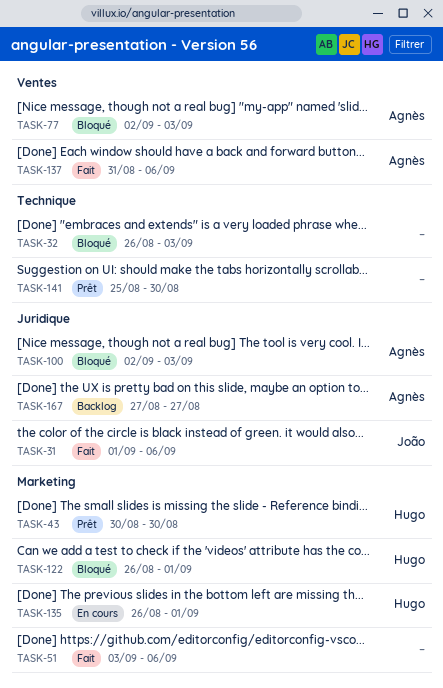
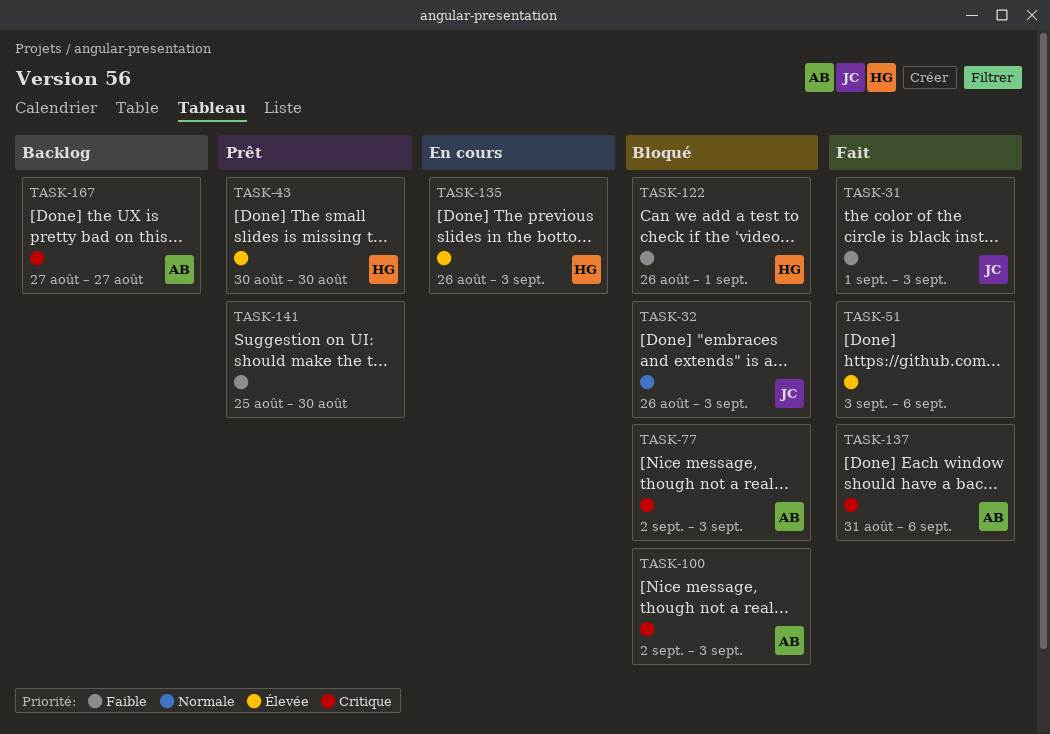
TASK-31, due: Sep 6 -> Sep 3
TASK-32, owner: none -> João
TASK-135, due: Sep 1 -> Sep 3

